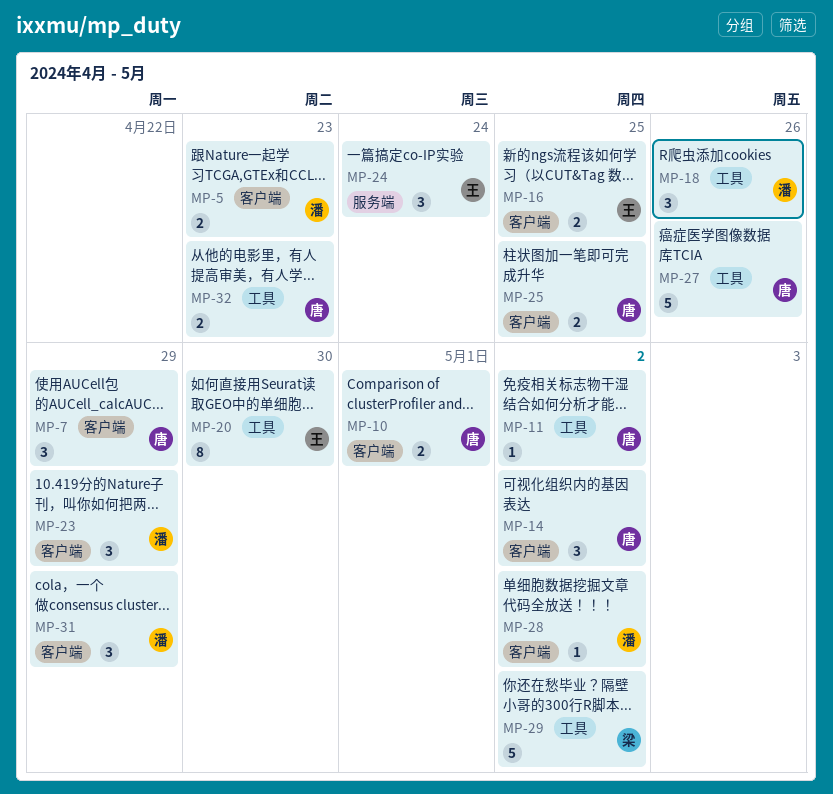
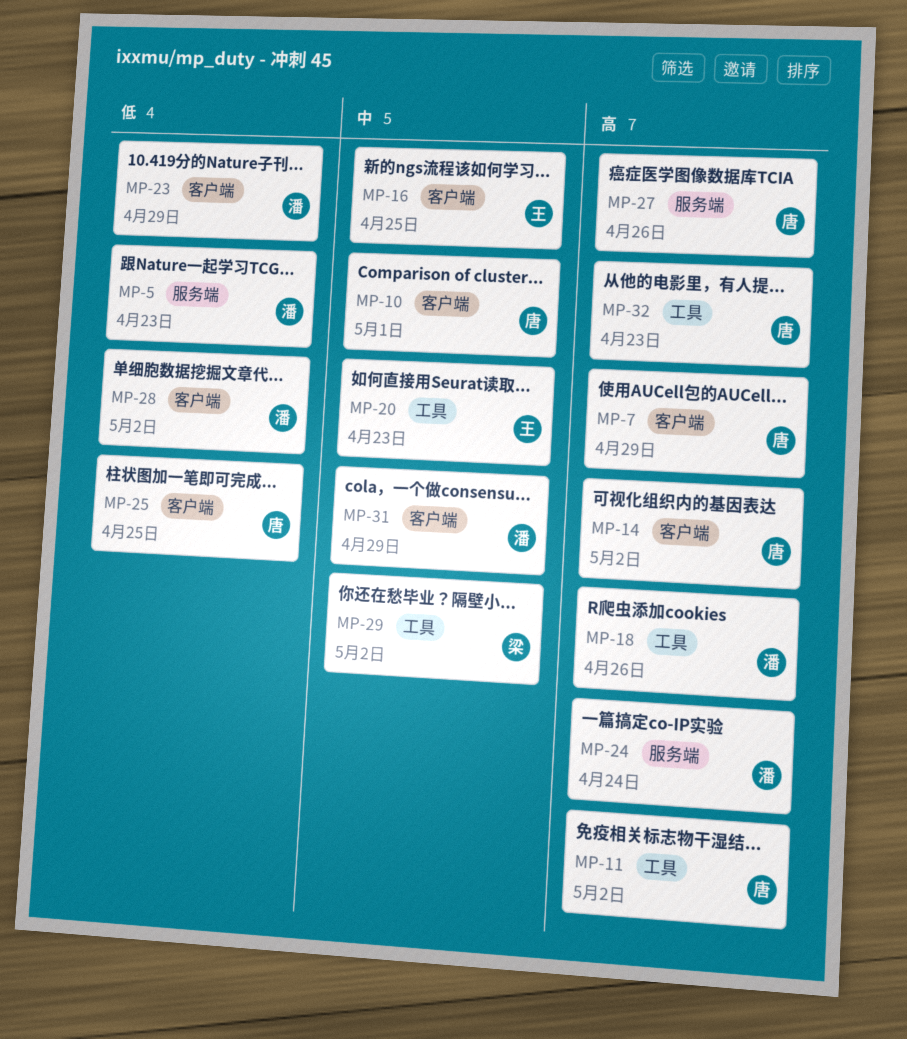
MP-5, label: 客户端 -> 服务端
MP-20, due: Apr 30 -> Apr 23
MP-24, owner: 王 -> 潘
MP-27, label: 工具 -> 服务端

